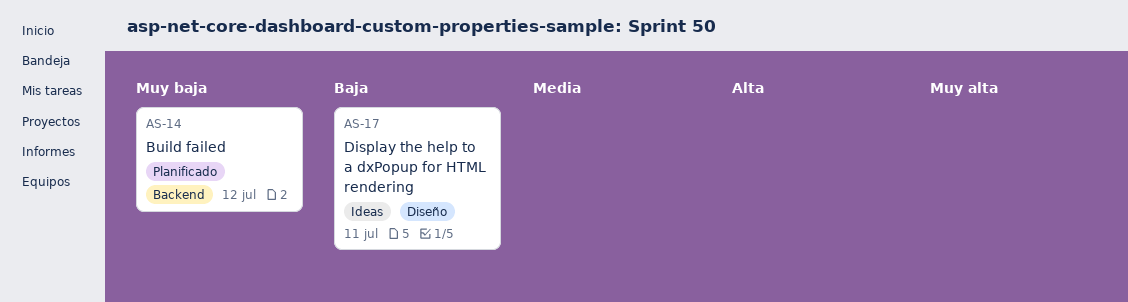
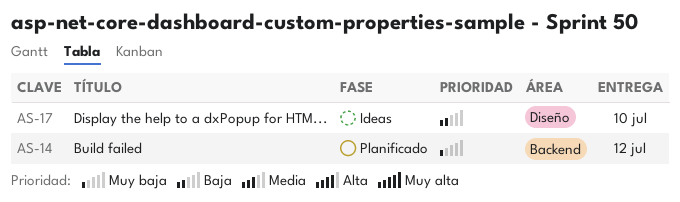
AS-17, due: Jul 11 -> Jul 10

